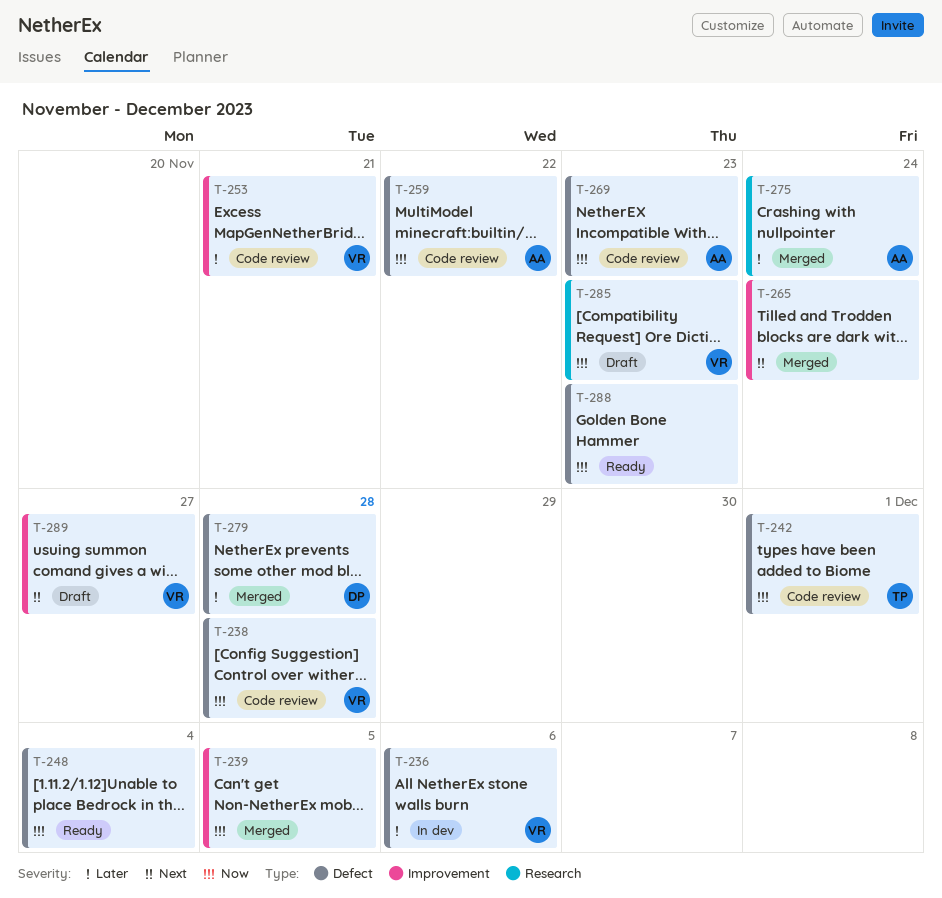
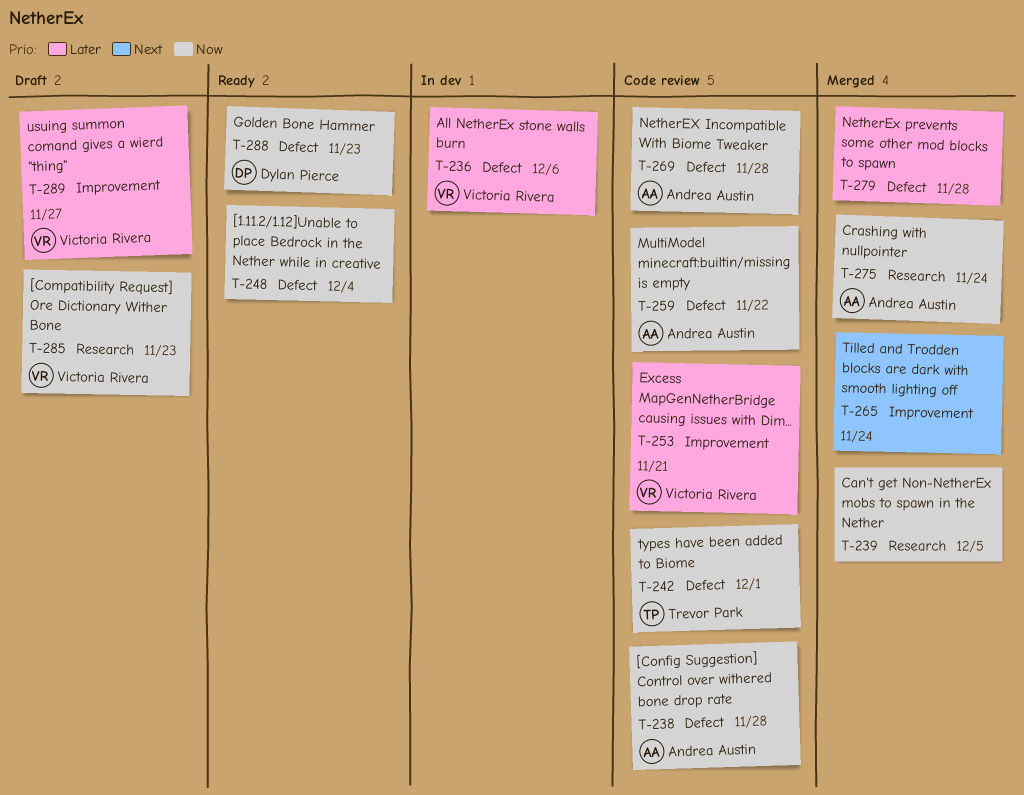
T-238, owner: Victoria Rivera -> Andrea Austin
T-239, label: Improvement -> Research
T-269, due: Nov 23 -> Nov 28
T-275, priority: Later -> Now
T-279, owner: Dylan Pierce -> none
T-288, owner: none -> Dylan Pierce
T-289, priority: Next -> Later

